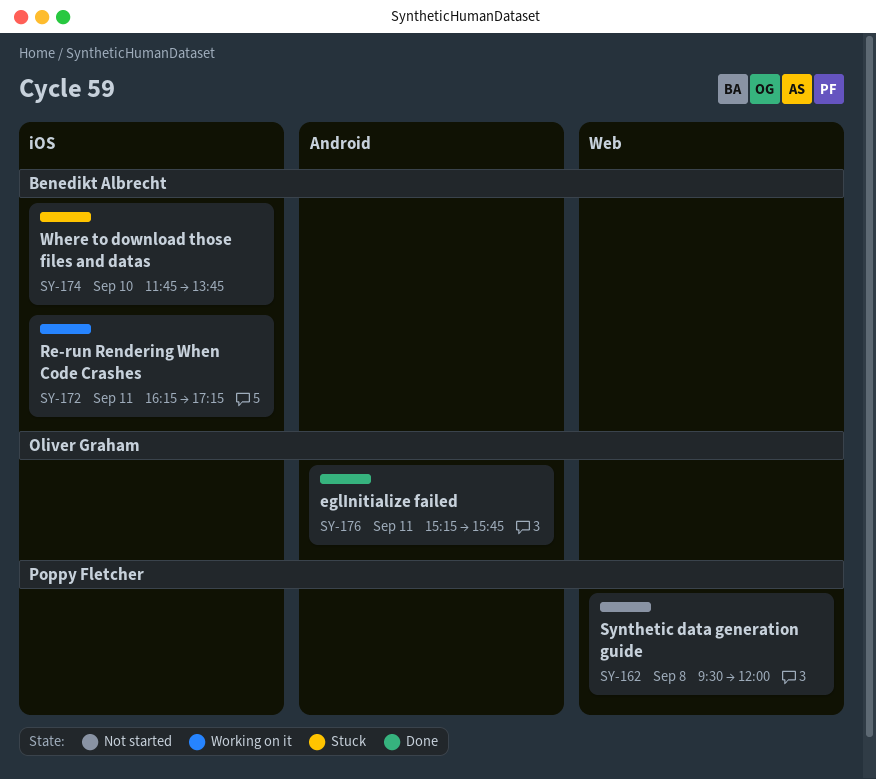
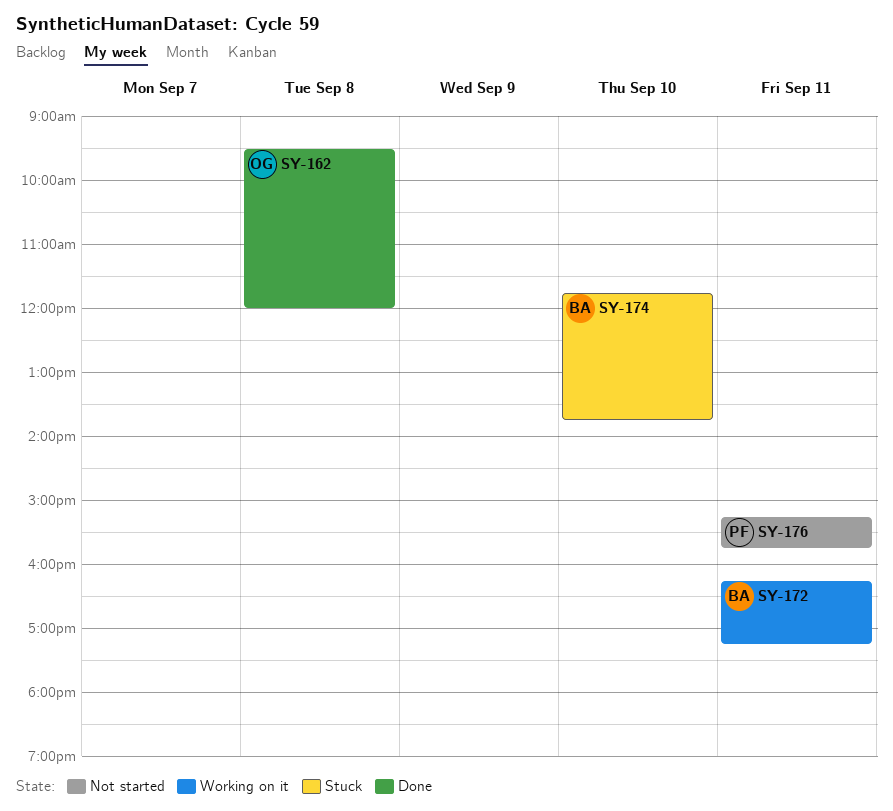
SY-162, status: Not started -> Done
SY-162, owner: Poppy Fletcher -> Oliver Graham
SY-176, status: Done -> Not started
SY-176, owner: Oliver Graham -> Poppy Fletcher

